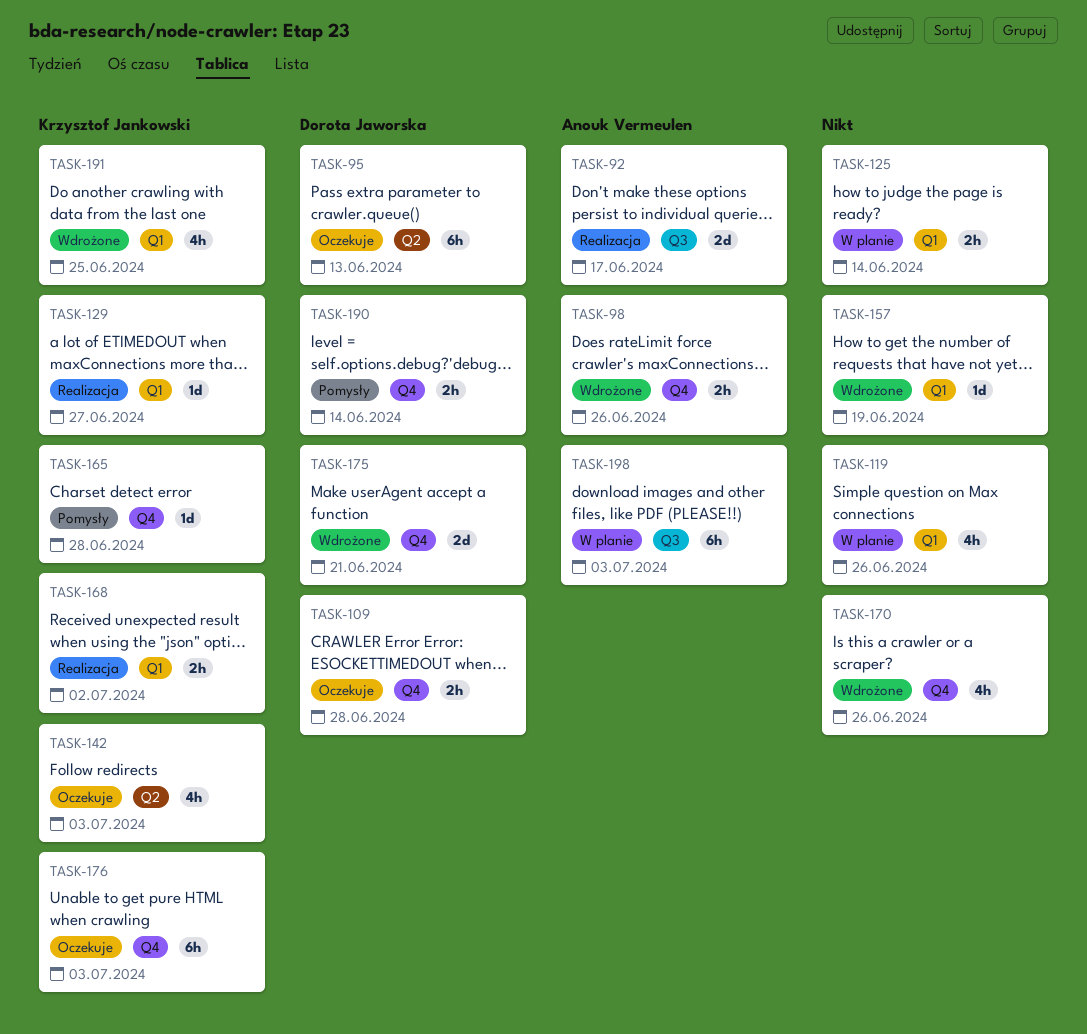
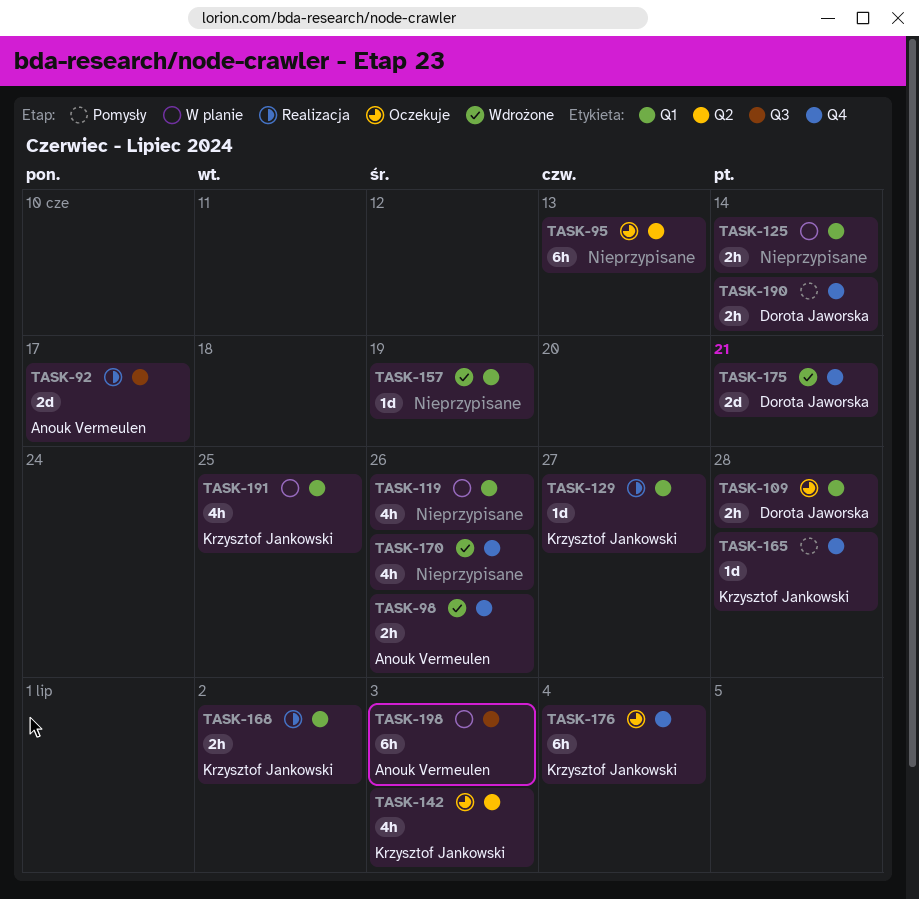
TASK-95, owner: Dorota Jaworska -> none
TASK-109, label: Q4 -> Q1
TASK-176, due: Jul 3 -> Jul 4
TASK-191, status: Wdrożone -> W planie

